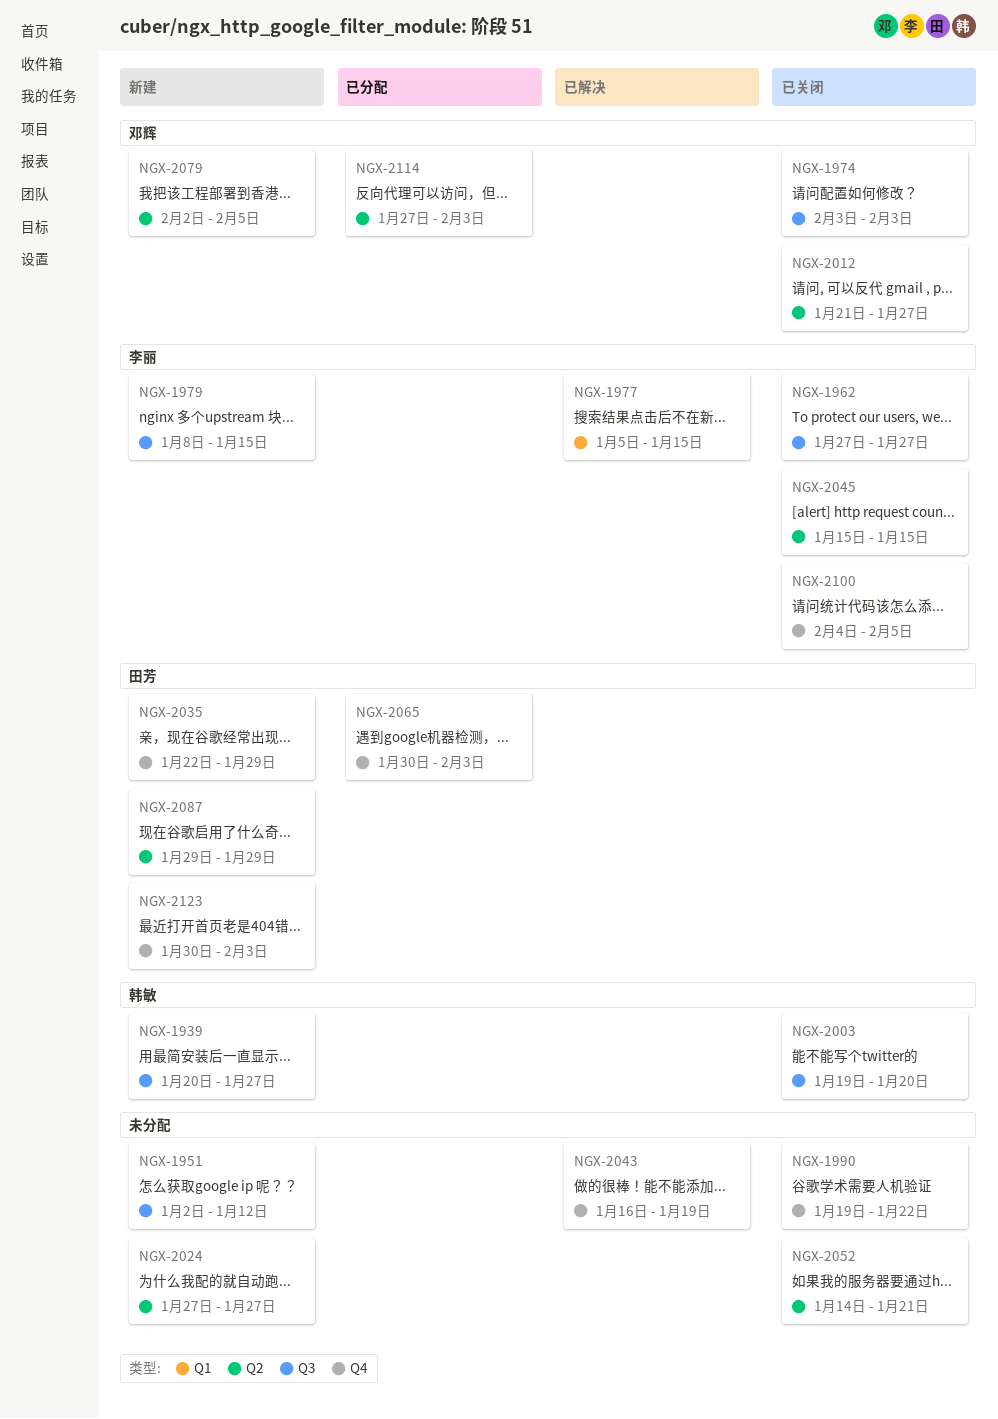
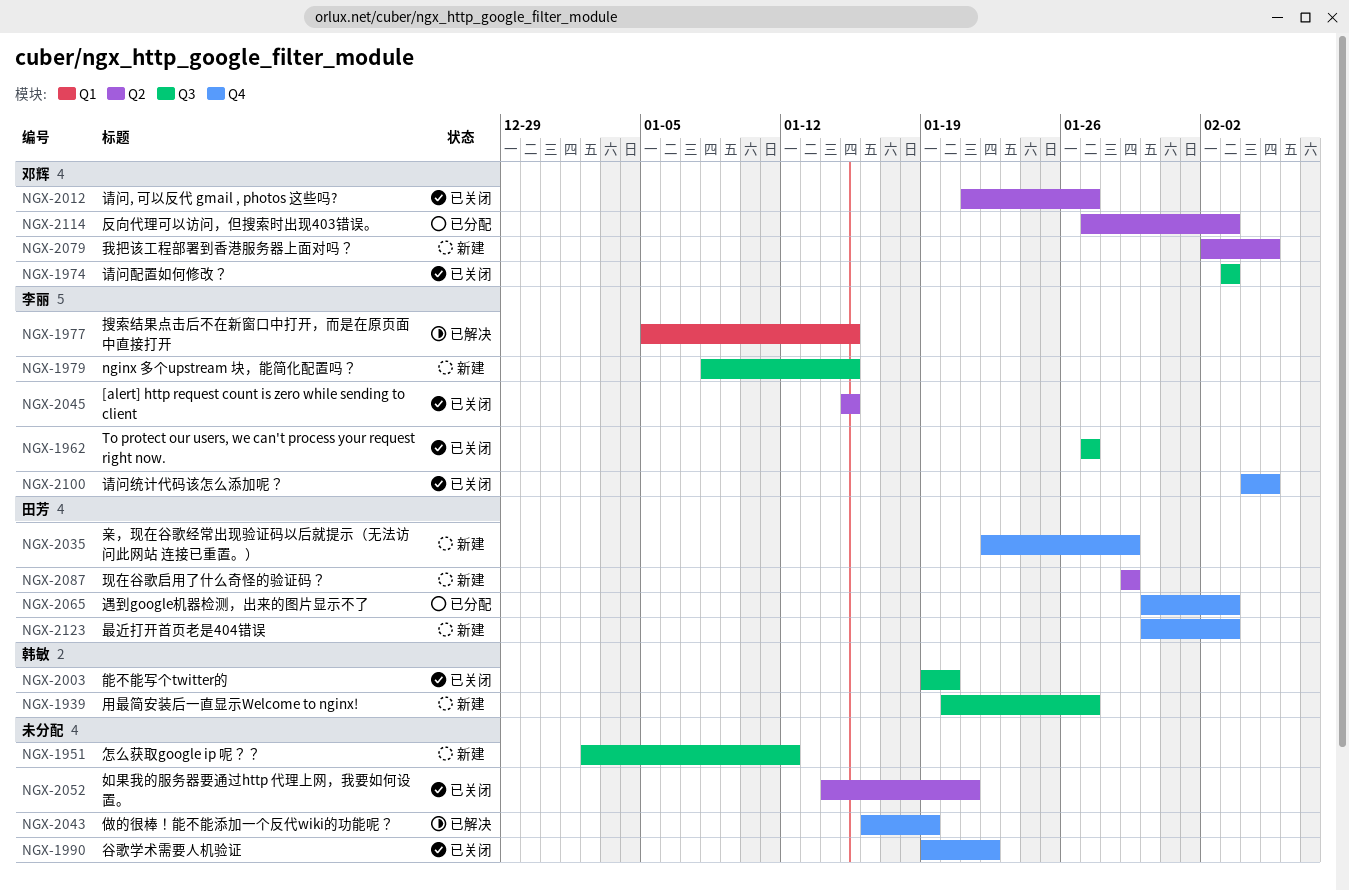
NGX-2024: present -> none

